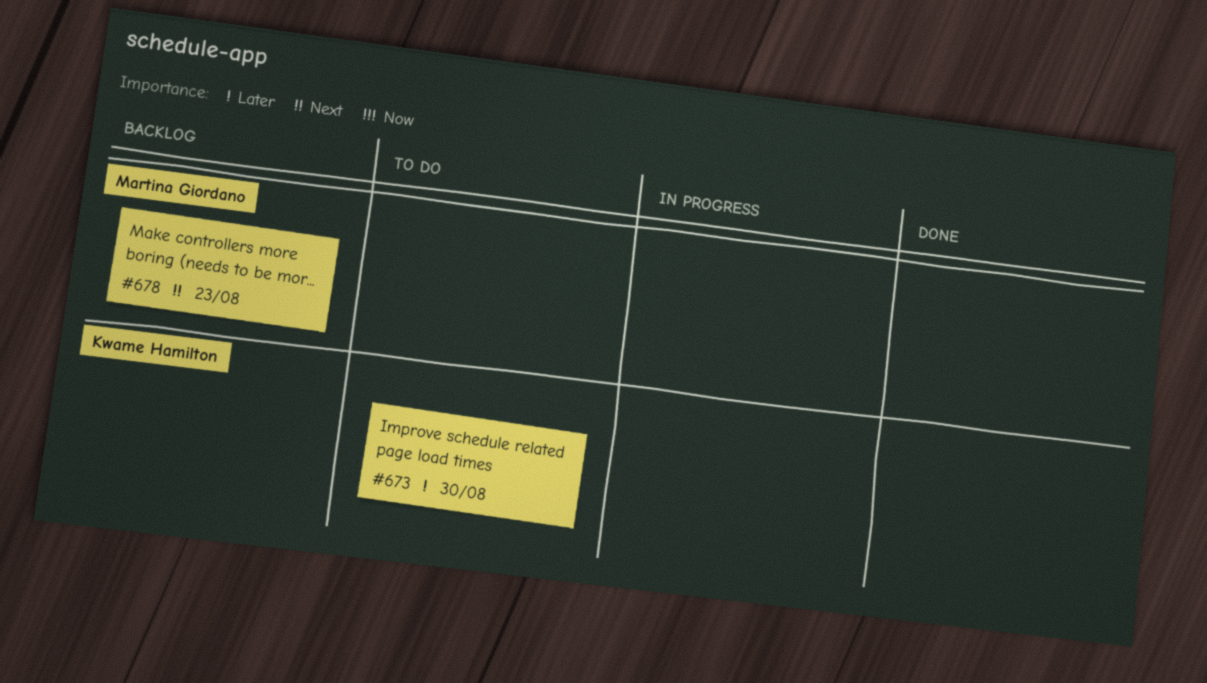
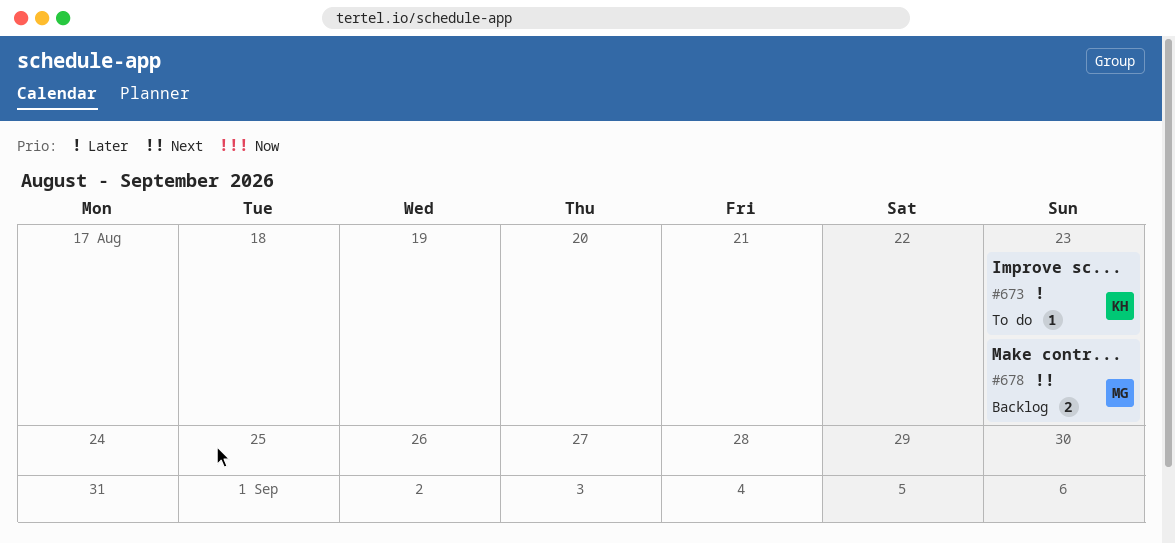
#673, due: Aug 30 -> Aug 23

